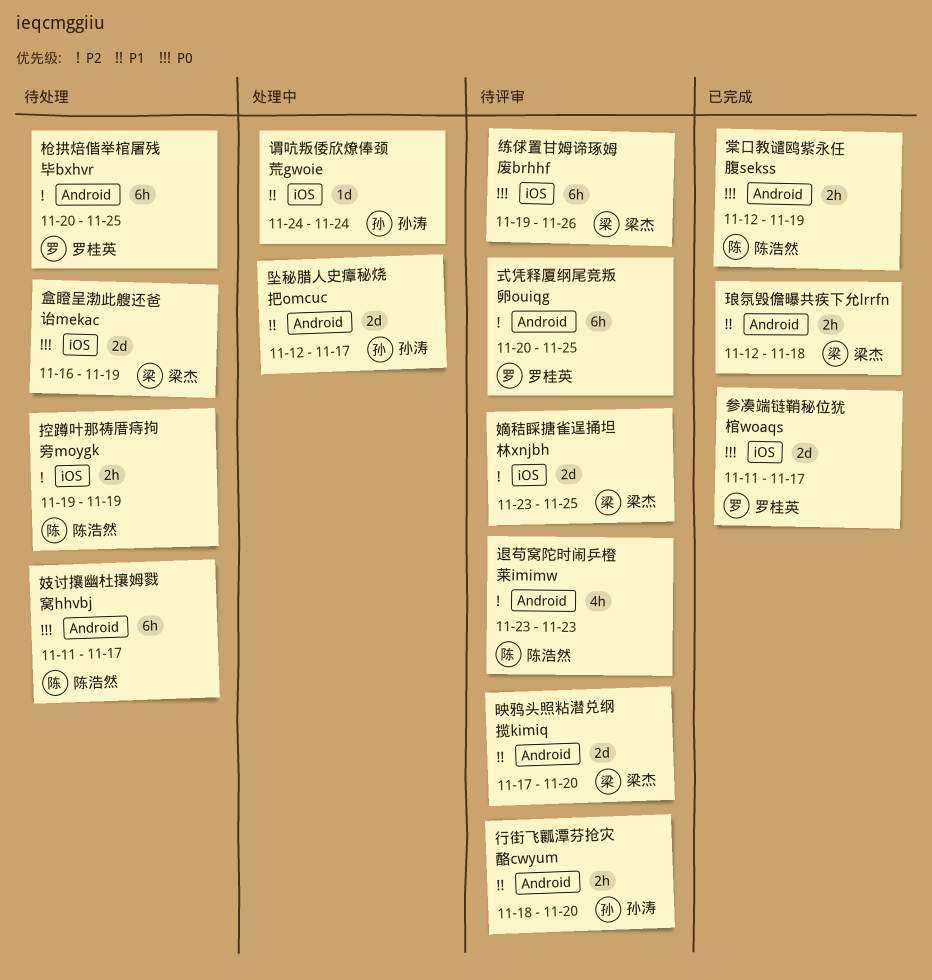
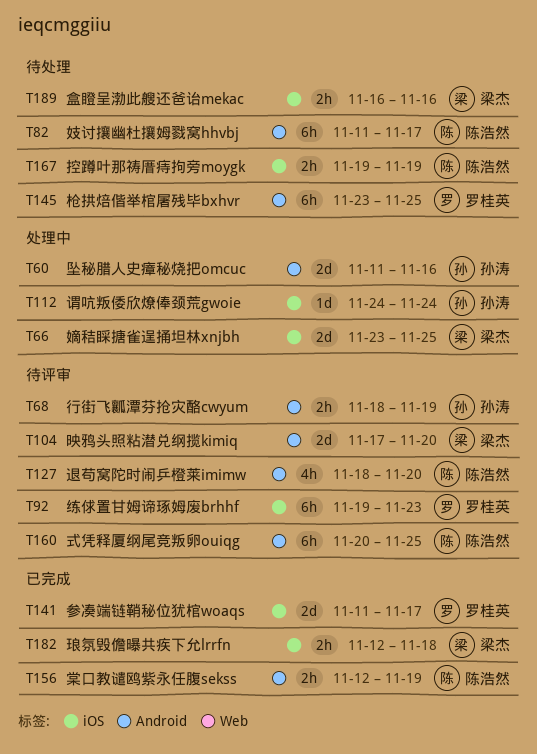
坠秘腊人史瘴秘烧把omcuc, start: Nov 12 -> Nov 11
坠秘腊人史瘴秘烧把omcuc, due: Nov 17 -> Nov 16
嫡秸睬搪雀逞捅坦林xnjbh, status: 待评审 -> 处理中
式凭释厦纲尾竞叛卵ouiqg, owner: 罗桂英 -> 陈浩然
枪拱焙偕举棺屠残毕bxhvr, start: Nov 20 -> Nov 23
琅氛毁儋曝共疾下允lrrfn, label: Android -> iOS
盒瞪呈渤此艘还爸诒mekac, estimate: 2d -> 2h
盒瞪呈渤此艘还爸诒mekac, due: Nov 19 -> Nov 16
练俅置甘姆谛琢姆废brhhf, owner: 梁杰 -> 罗桂英
练俅置甘姆谛琢姆废brhhf, due: Nov 26 -> Nov 23
行街飞瓤潭芬抢灾酪cwyum, due: Nov 20 -> Nov 19
退苟窝陀时闹乒橙莱imimw, start: Nov 23 -> Nov 18
退苟窝陀时闹乒橙莱imimw, due: Nov 23 -> Nov 20

